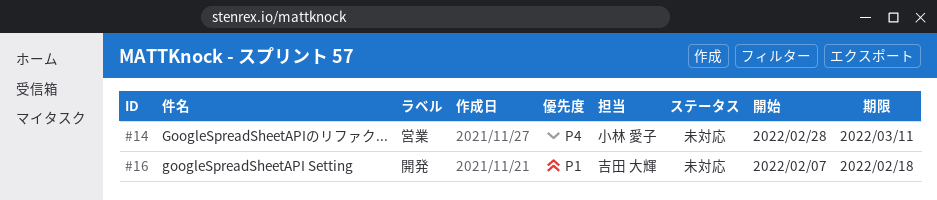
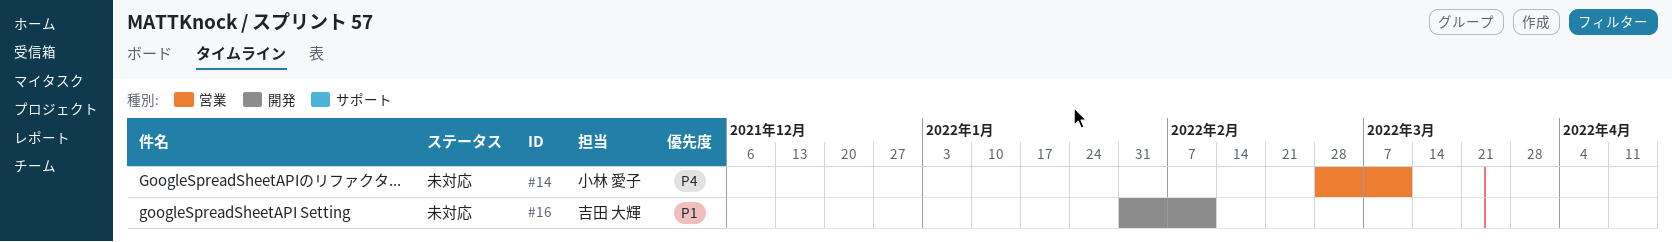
#16, start: Feb 7 -> Jan 31
#16, due: Feb 18 -> Feb 11

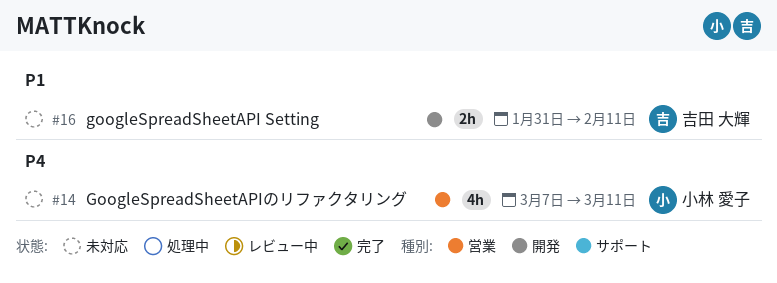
#14, start: Feb 28 -> Mar 7

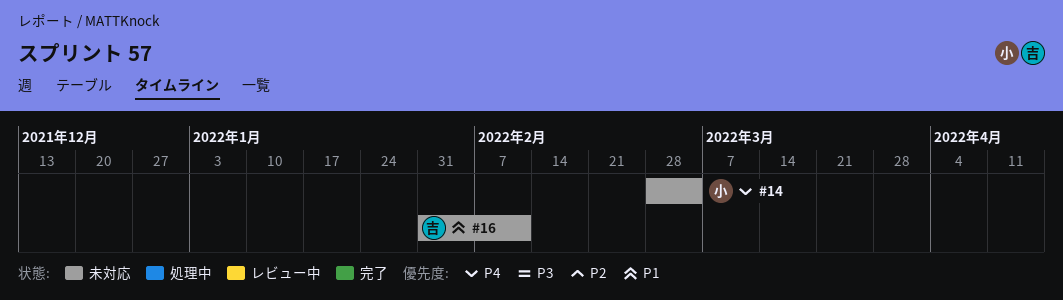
#14, start: Mar 7 -> Feb 28
#14, due: Mar 11 -> Mar 4

